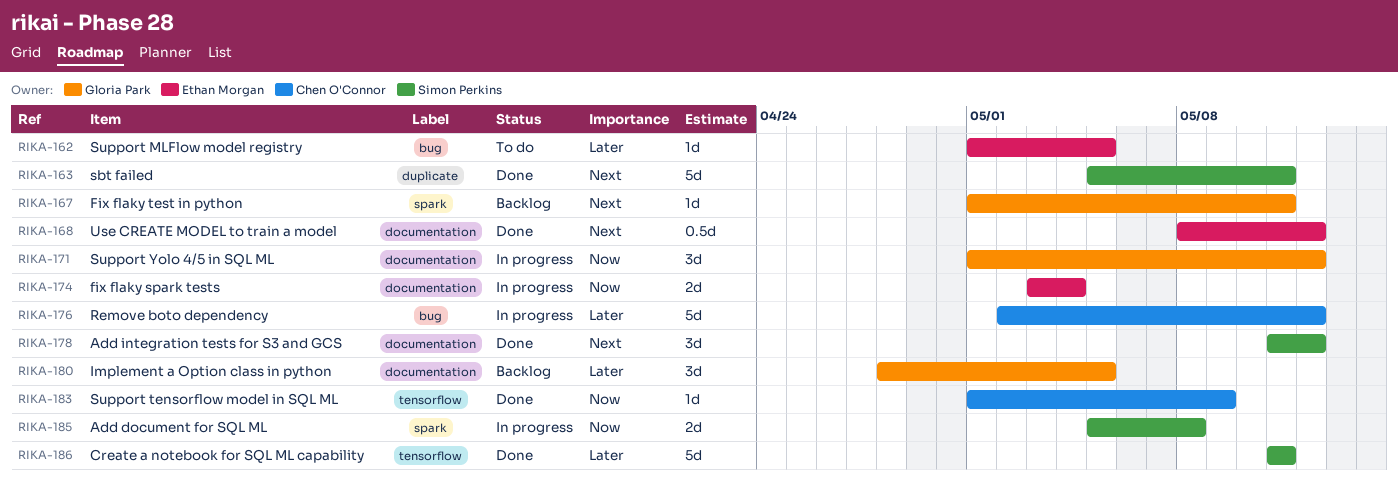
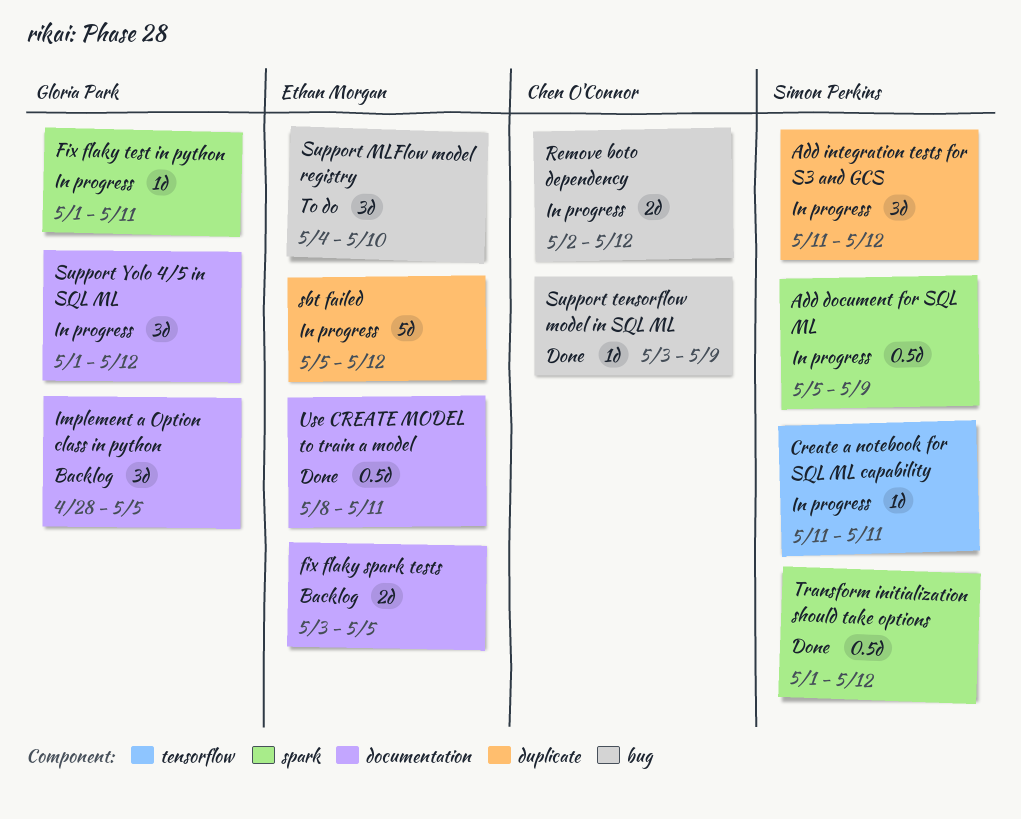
Add document for SQL ML, estimate: 2d -> 0.5d
Add document for SQL ML, due: May 8 -> May 9
Add integration tests for S3 and GCS, status: Done -> In progress
Add integration tests for S3 and GCS, label: documentation -> duplicate
Create a notebook for SQL ML capability, status: Done -> In progress
Create a notebook for SQL ML capability, estimate: 5d -> 1d
fix flaky spark tests, status: In progress -> Backlog
fix flaky spark tests, due: May 4 -> May 5
Fix flaky test in python, status: Backlog -> In progress
Remove boto dependency, estimate: 5d -> 2d
sbt failed, status: Done -> In progress
sbt failed, owner: Simon Perkins -> Ethan Morgan
sbt failed, due: May 11 -> May 12
Support MLFlow model registry, estimate: 1d -> 3d
Support MLFlow model registry, start: May 1 -> May 4
Support MLFlow model registry, due: May 5 -> May 10
Support tensorflow model in SQL ML, label: tensorflow -> bug
Support tensorflow model in SQL ML, start: May 1 -> May 3
Transform initialization should take options: none -> present
Use CREATE MODEL to train a model, due: May 12 -> May 11

